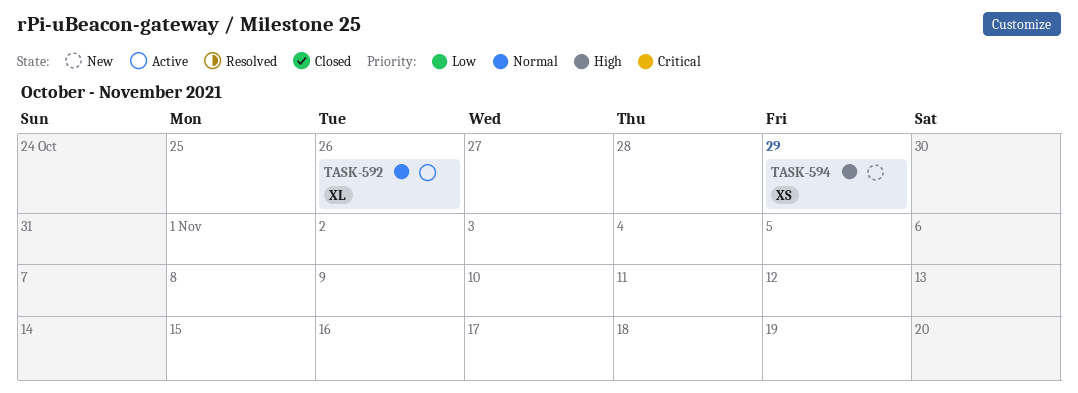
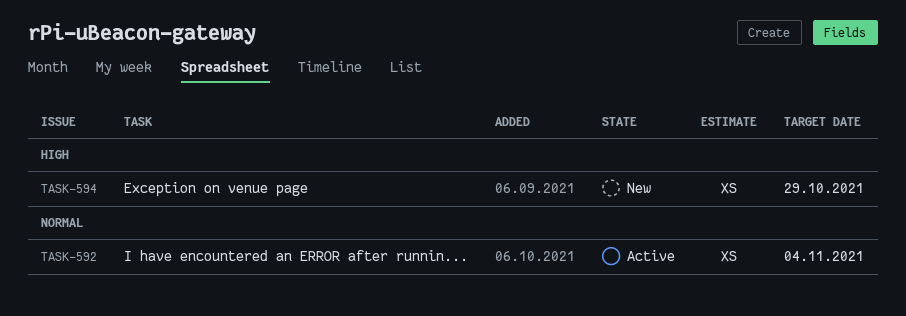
TASK-592, estimate: XL -> XS
TASK-592, due: Oct 26 -> Nov 4

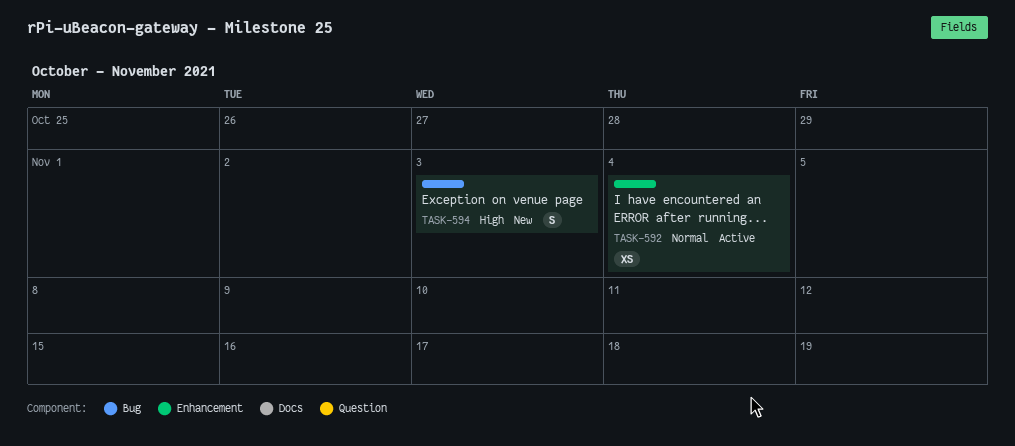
TASK-594, estimate: XS -> S
TASK-594, due: Oct 29 -> Nov 3

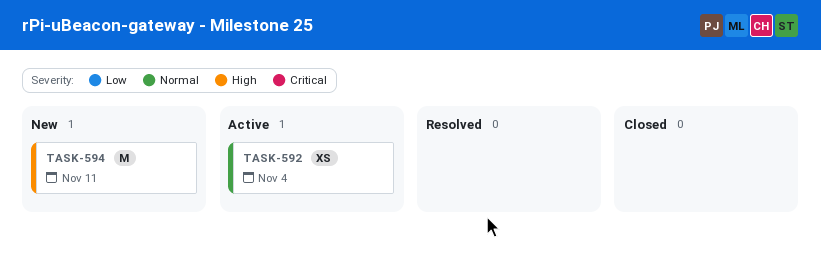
TASK-594, estimate: S -> M
TASK-594, due: Nov 3 -> Nov 11

